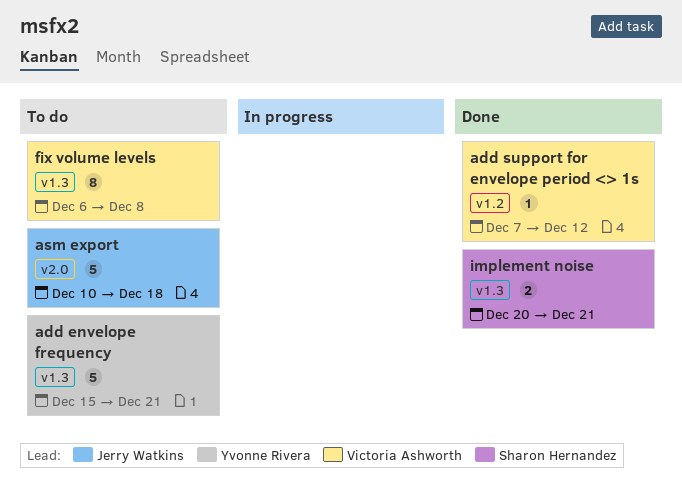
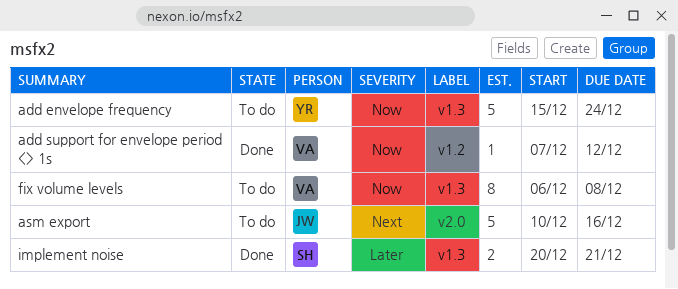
add envelope frequency, due: Dec 21 -> Dec 24
asm export, due: Dec 18 -> Dec 16

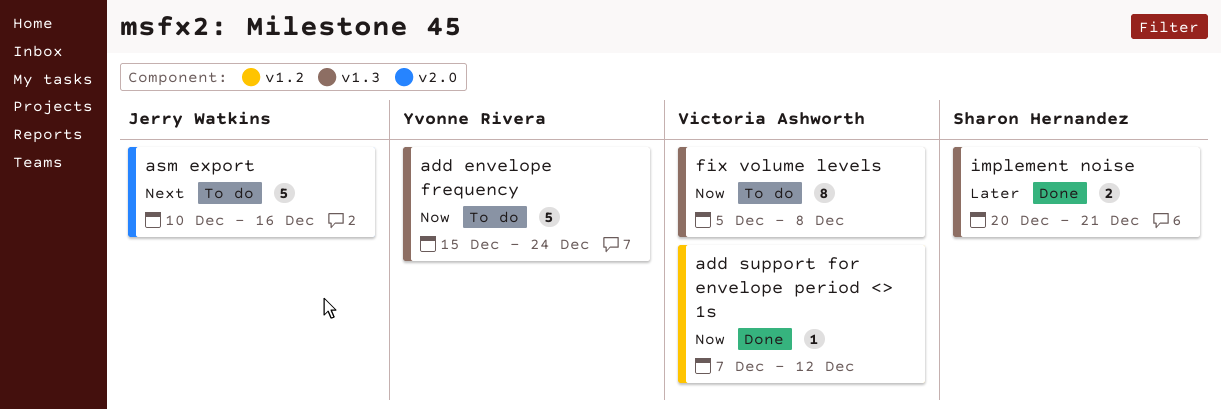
fix volume levels, start: Dec 6 -> Dec 5

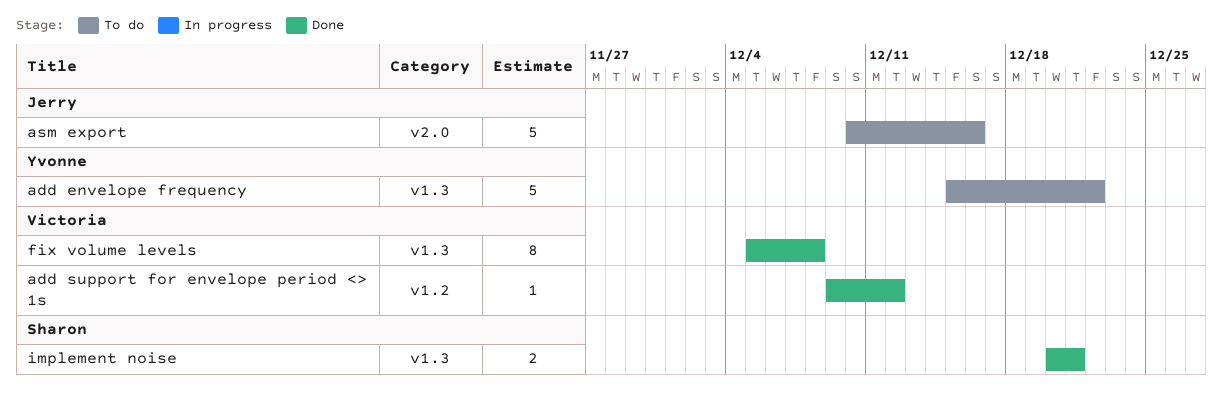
add envelope frequency, due: Dec 24 -> Dec 22
add support for envelope period <> 1s, start: Dec 7 -> Dec 9
fix volume levels, status: To do -> Done

